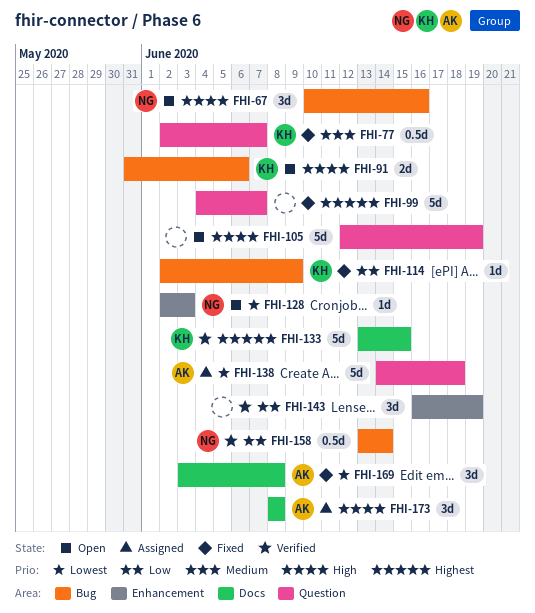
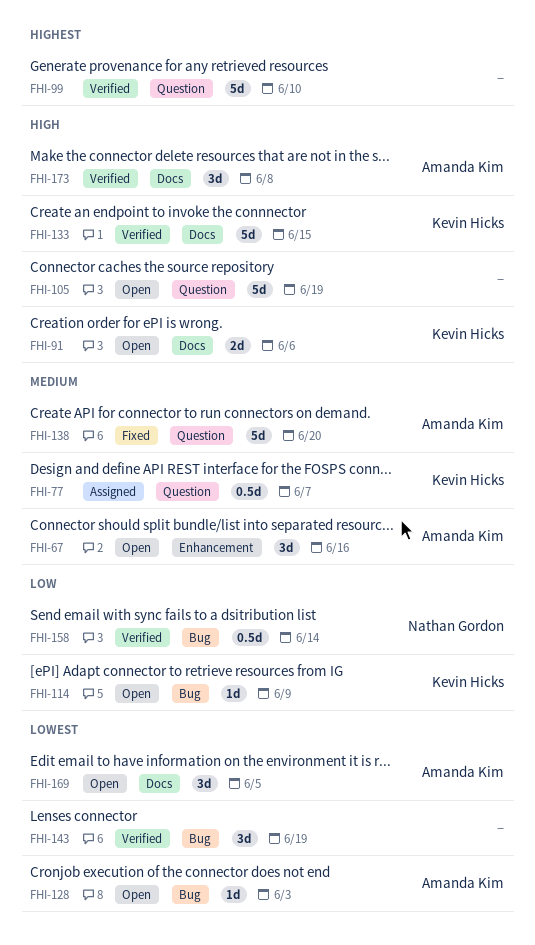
FHI-67, owner: Nathan Gordon -> Amanda Kim
FHI-67, priority: High -> Medium
FHI-67, label: Bug -> Enhancement
FHI-77, status: Fixed -> Assigned
FHI-91, label: Bug -> Docs
FHI-99, status: Fixed -> Verified
FHI-99, due: Jun 7 -> Jun 10
FHI-114, status: Fixed -> Open
FHI-128, owner: Nathan Gordon -> Amanda Kim
FHI-128, label: Enhancement -> Bug
FHI-133, priority: Highest -> High
FHI-138, status: Assigned -> Fixed
FHI-138, priority: Lowest -> Medium
FHI-138, due: Jun 18 -> Jun 20
FHI-143, priority: Low -> Lowest
FHI-143, label: Enhancement -> Bug
FHI-169, status: Fixed -> Open
FHI-169, due: Jun 8 -> Jun 5
FHI-173, status: Assigned -> Verified

